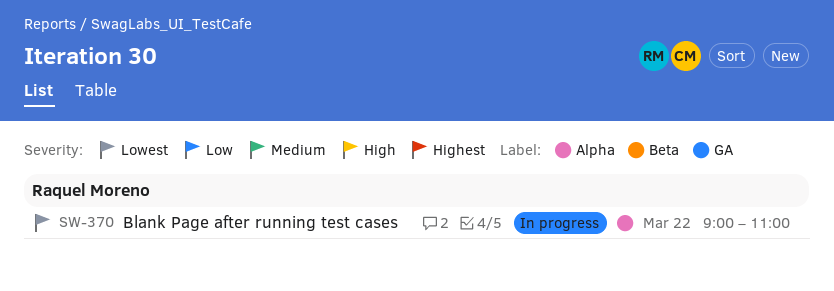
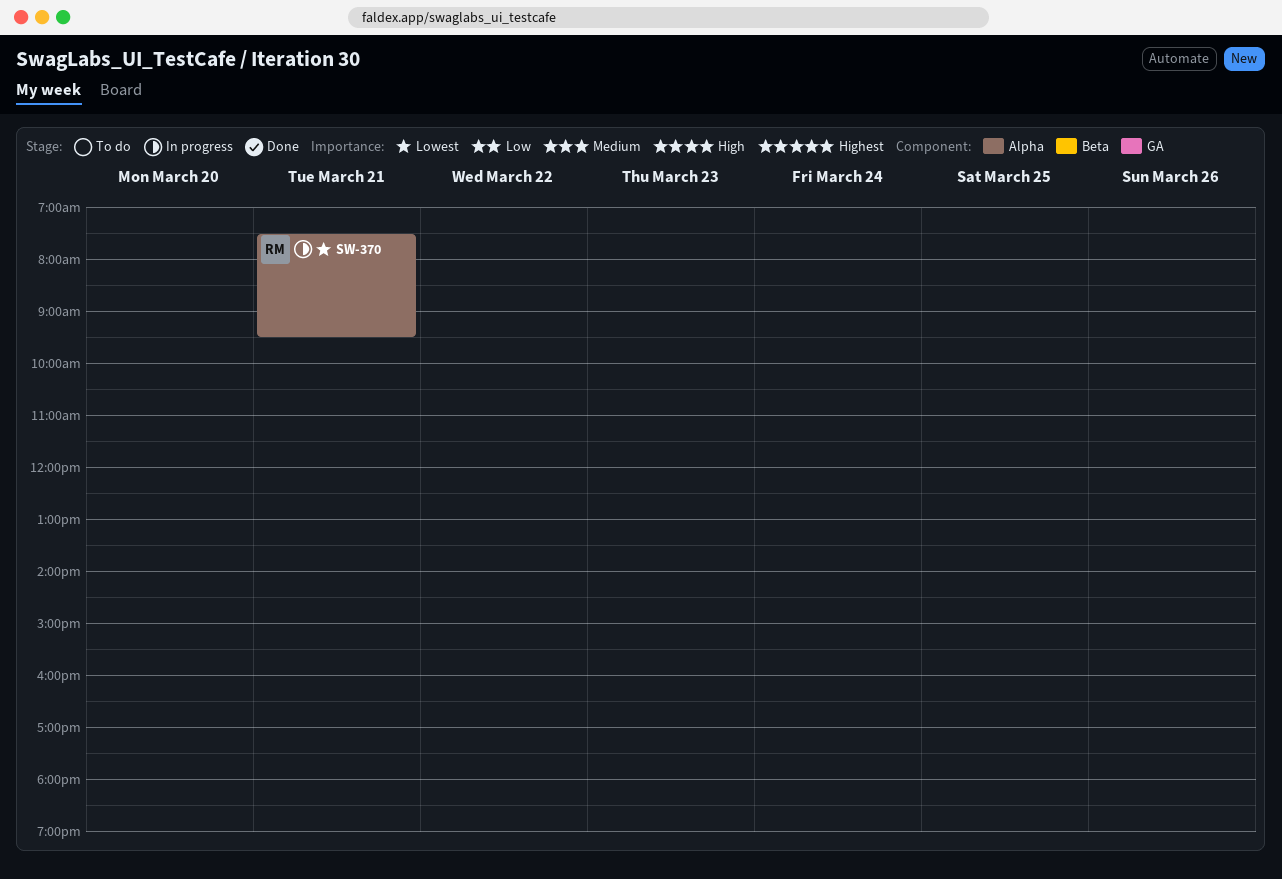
SW-370, day: Mar 22 -> Mar 21
SW-370, begins: 09:00 -> 07:30
SW-370, ends: 11:00 -> 09:30

